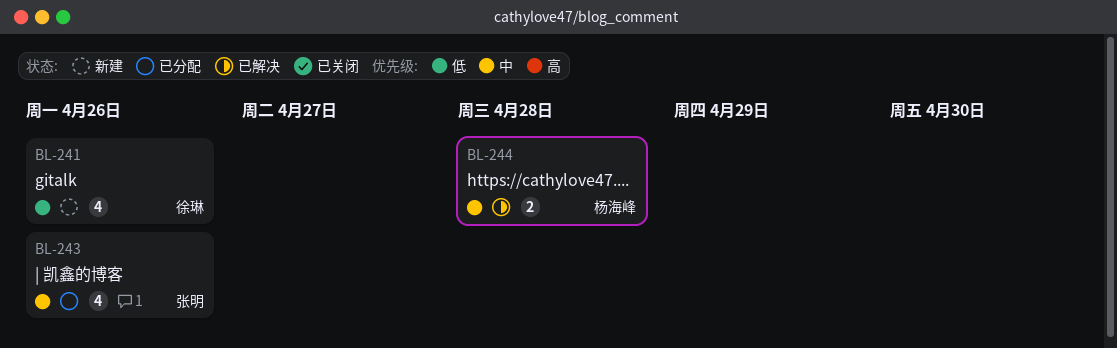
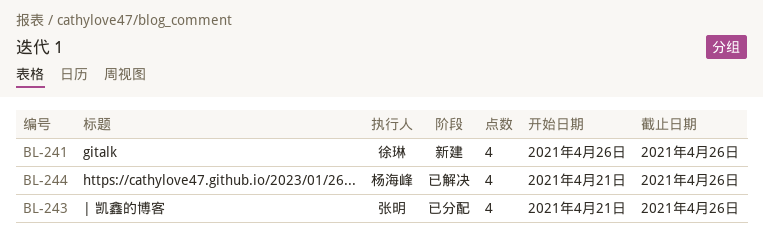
BL-244, estimate: 2 -> 4
BL-244, due: Apr 28 -> Apr 26

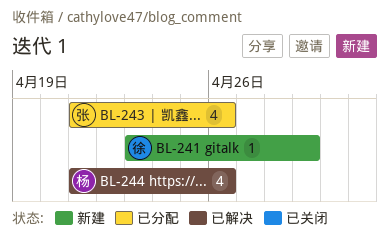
BL-241, estimate: 4 -> 1
BL-241, start: Apr 26 -> Apr 23
BL-241, due: Apr 26 -> Apr 29

